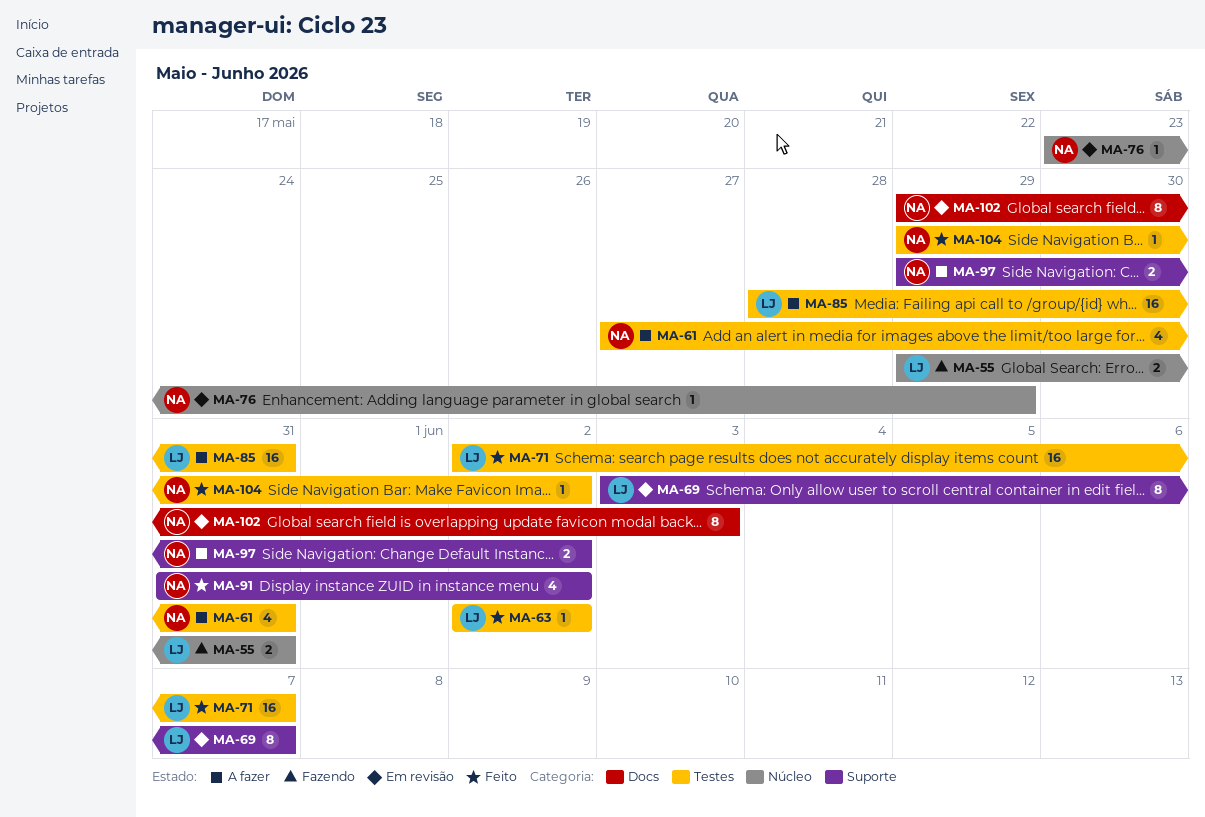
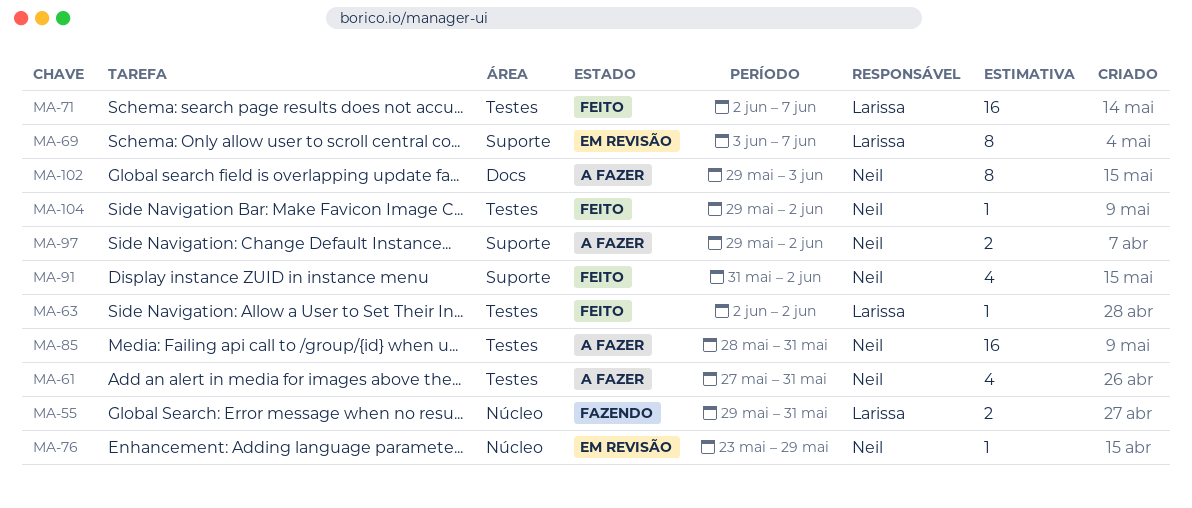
MA-85, owner: Larissa -> Neil
MA-102, status: Em revisão -> A fazer

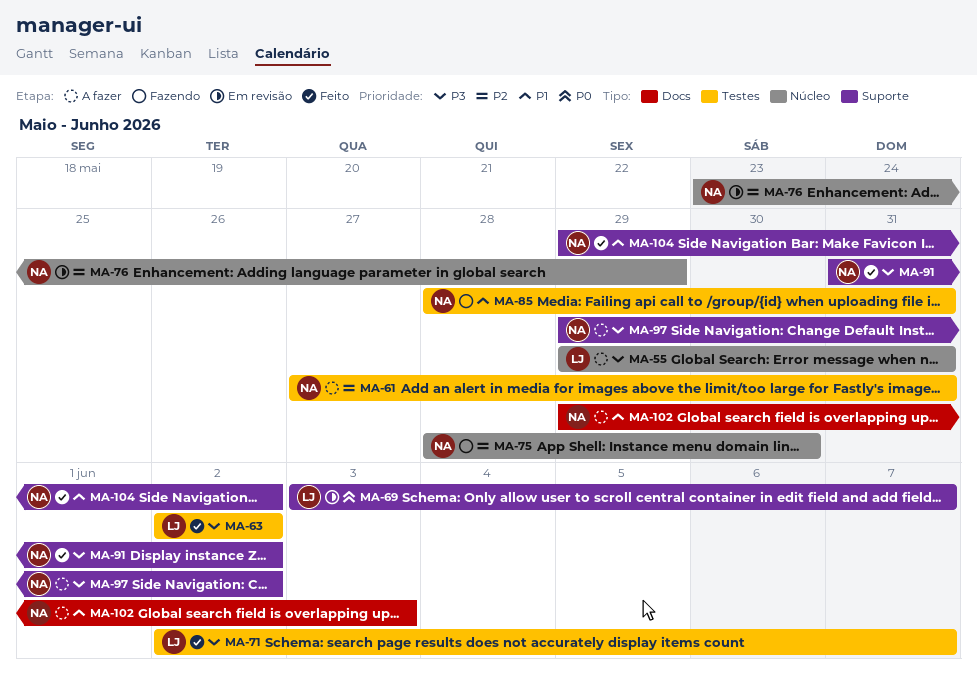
MA-55, status: Fazendo -> A fazer
MA-75: none -> present
MA-85, status: A fazer -> Fazendo
MA-104, label: Testes -> Suporte

